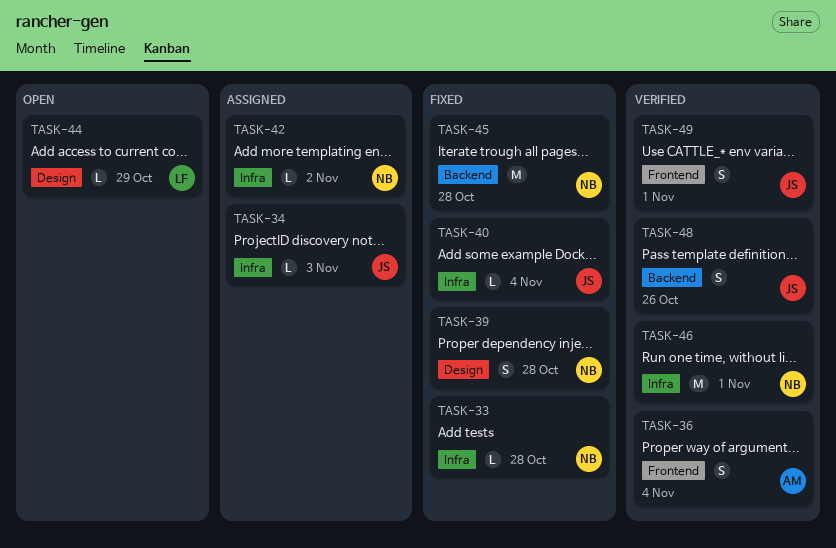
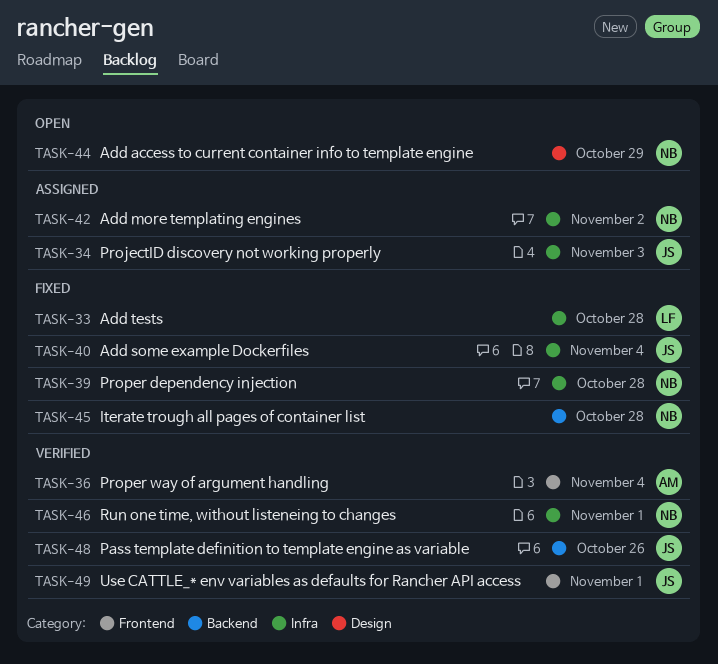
TASK-33, owner: NB -> LF
TASK-39, label: Design -> Infra
TASK-44, owner: LF -> NB

